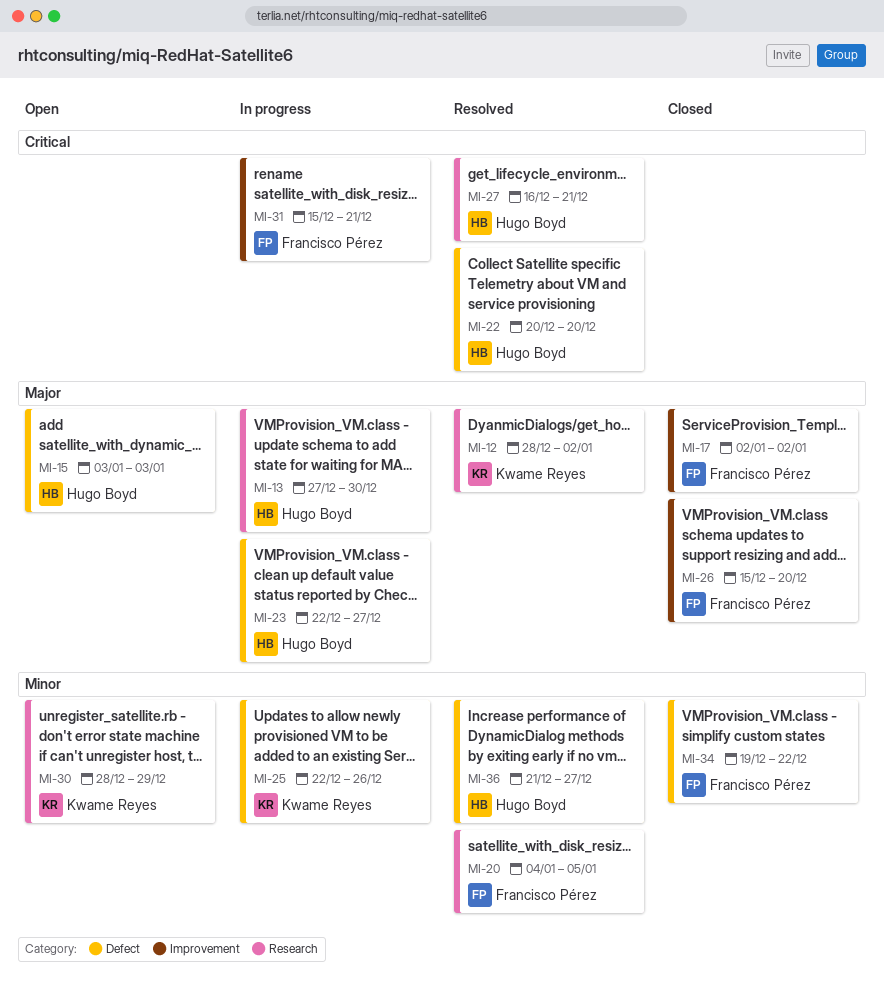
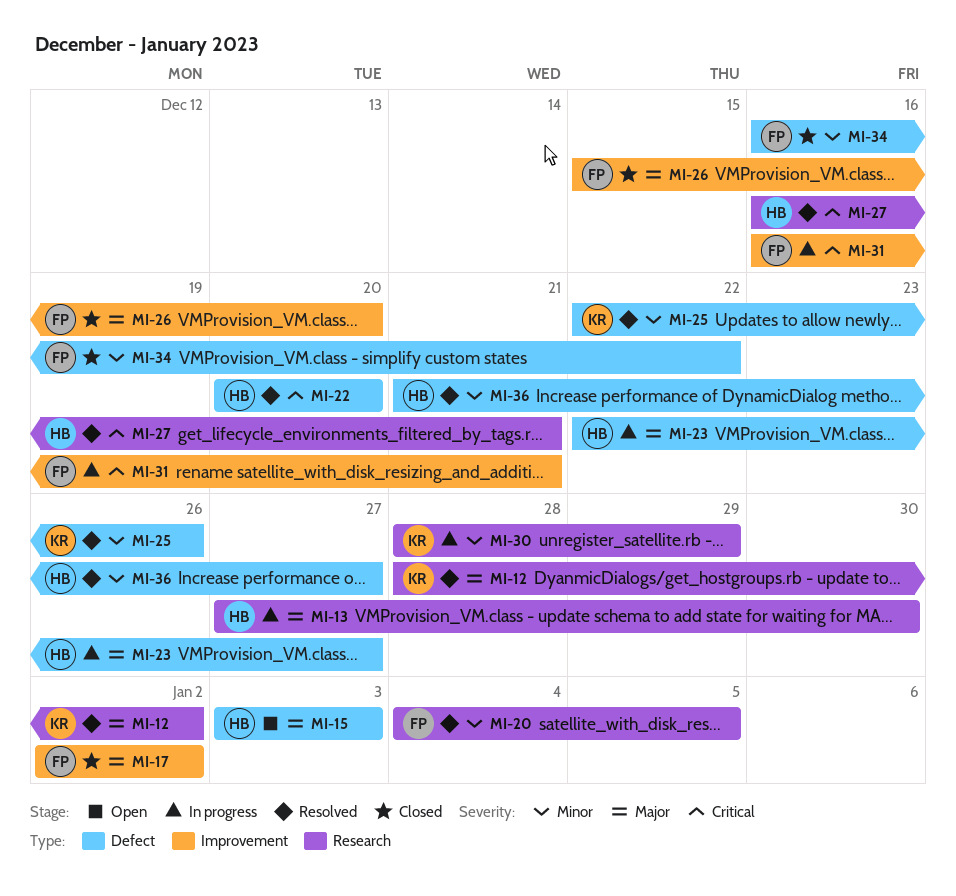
MI-25, status: In progress -> Resolved
MI-30, status: Open -> In progress
MI-31, start: Dec 15 -> Dec 16
MI-34, start: Dec 19 -> Dec 16

